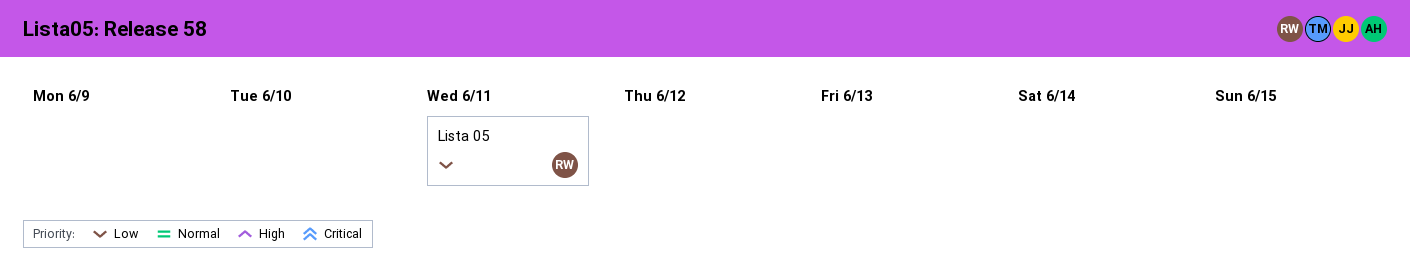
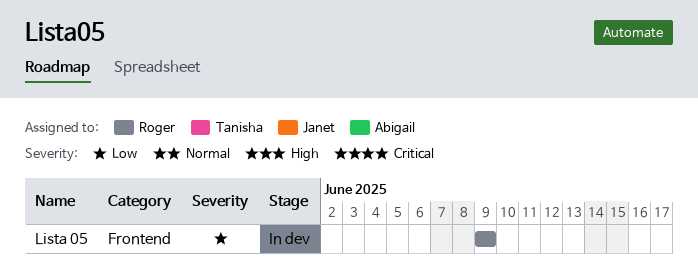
Lista 05, due: Jun 11 -> Jun 9

